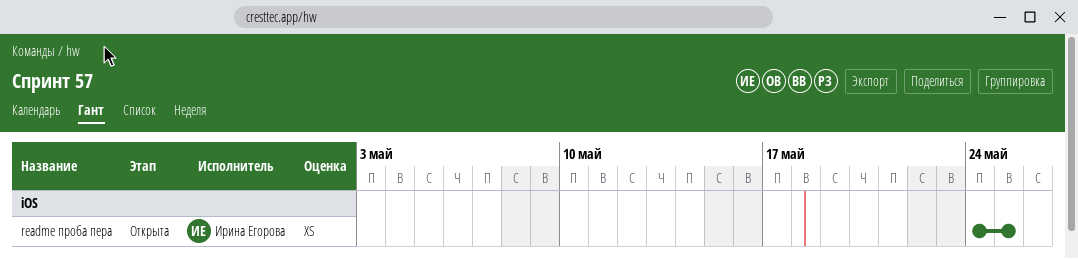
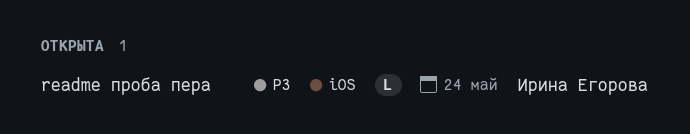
readme проба пера, estimate: XS -> L
readme проба пера, due: May 25 -> May 24

